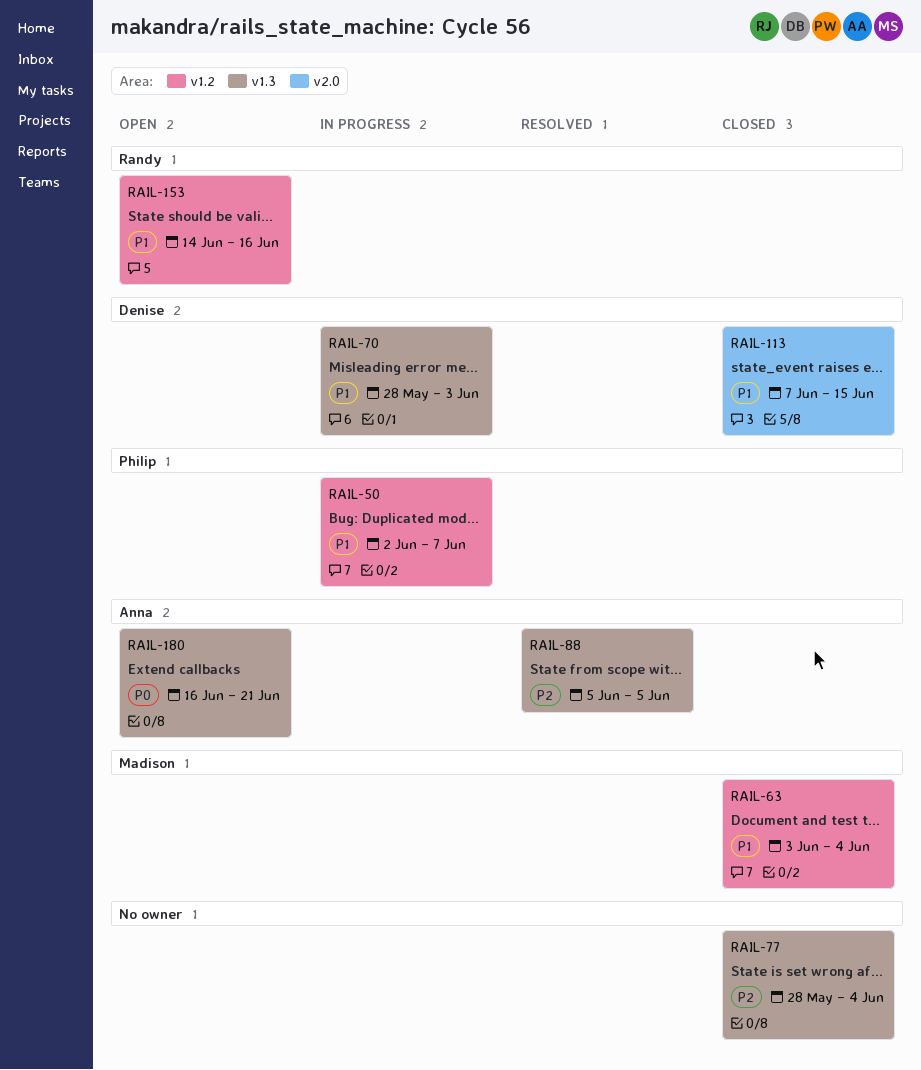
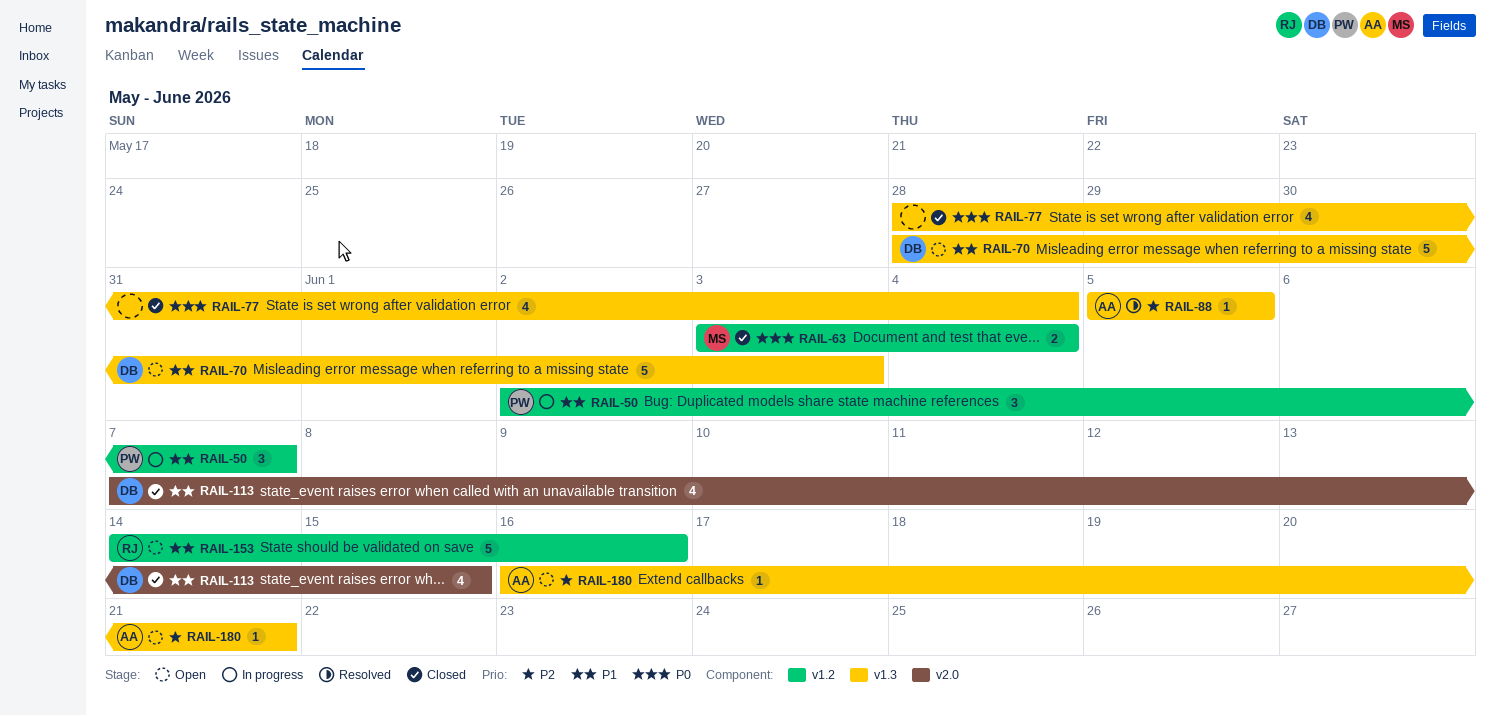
RAIL-63, priority: P1 -> P0
RAIL-70, status: In progress -> Open
RAIL-77, priority: P2 -> P0
RAIL-180, priority: P0 -> P2

